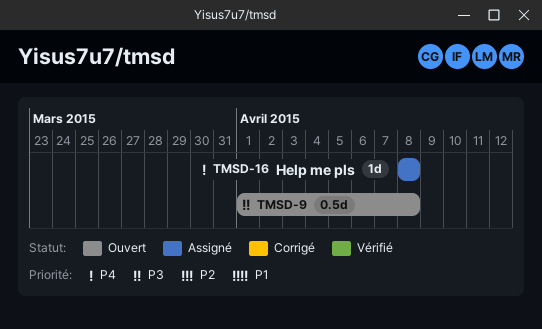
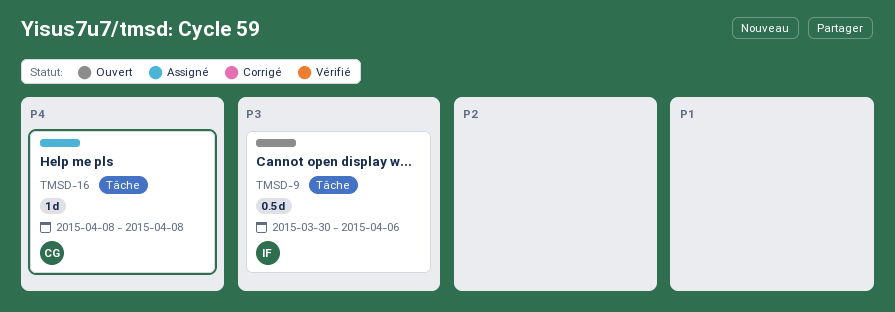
TMSD-9, start: Apr 1 -> Mar 30
TMSD-9, due: Apr 8 -> Apr 6

